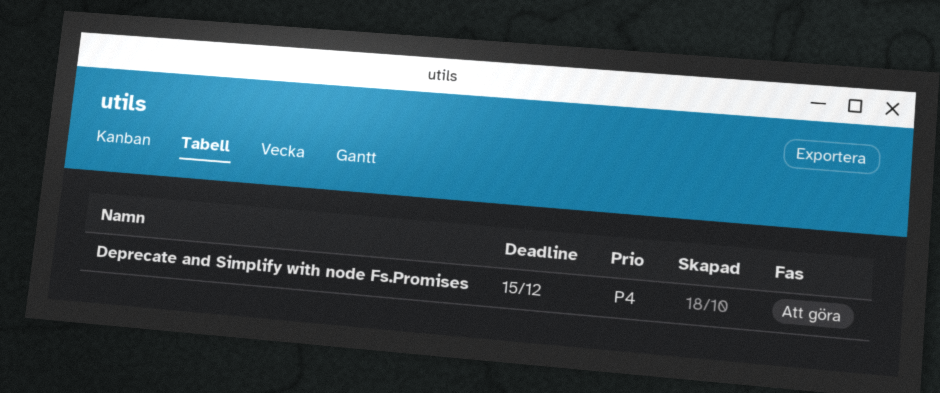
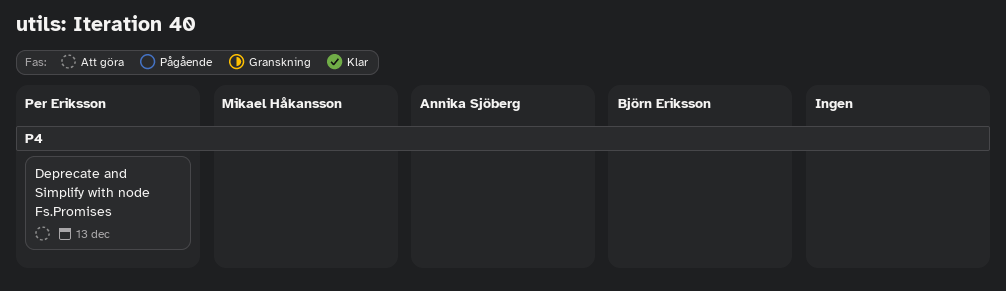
Deprecate and Simplify with node Fs.Promises, due: Dec 15 -> Dec 13

